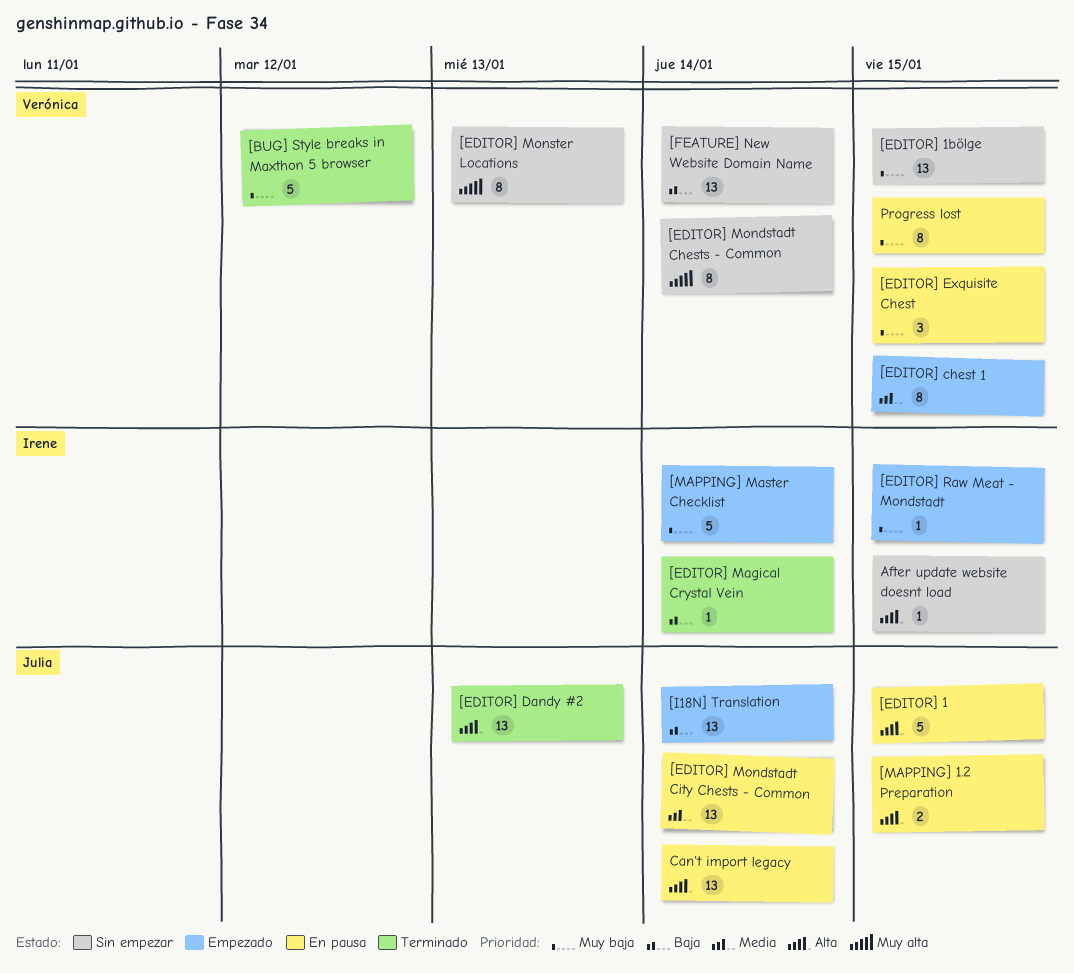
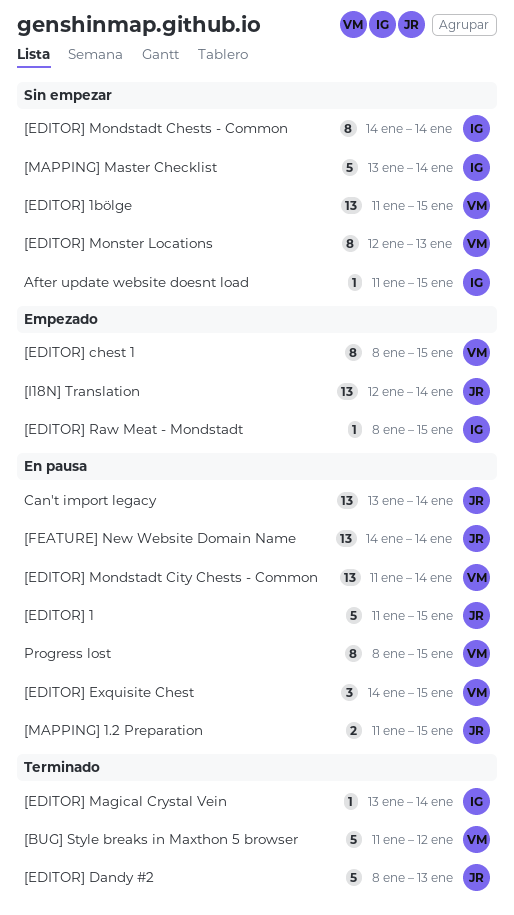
[EDITOR] Dandy #2, estimate: 13 -> 5
[EDITOR] Mondstadt Chests - Common, owner: Verónica -> Irene
[EDITOR] Mondstadt City Chests - Common, owner: Julia -> Verónica
[FEATURE] New Website Domain Name, status: Sin empezar -> En pausa
[FEATURE] New Website Domain Name, owner: Verónica -> Julia
[MAPPING] Master Checklist, status: Empezado -> Sin empezar

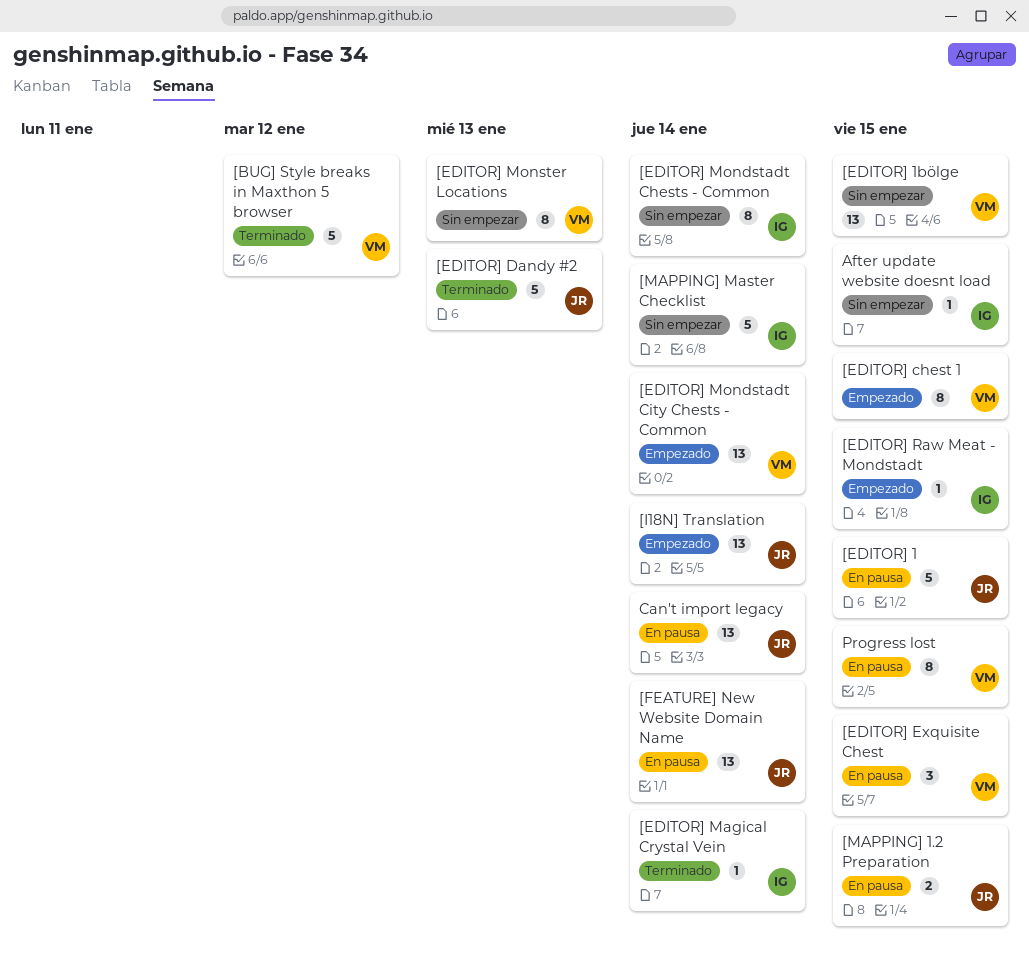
[EDITOR] Mondstadt City Chests - Common, status: En pausa -> Empezado

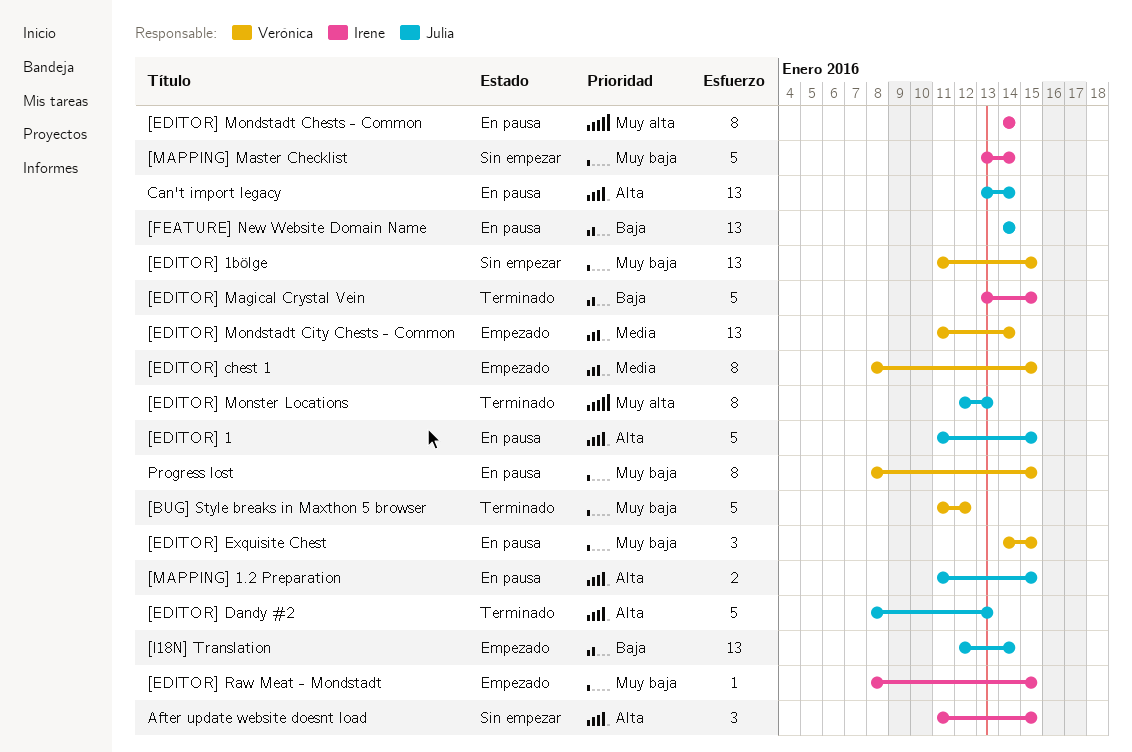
[EDITOR] Magical Crystal Vein, estimate: 1 -> 5
[EDITOR] Magical Crystal Vein, due: Jan 14 -> Jan 15
[EDITOR] Mondstadt Chests - Common, status: Sin empezar -> En pausa
[EDITOR] Monster Locations, status: Sin empezar -> Terminado
[EDITOR] Monster Locations, owner: Verónica -> Julia
After update website doesnt load, estimate: 1 -> 3

